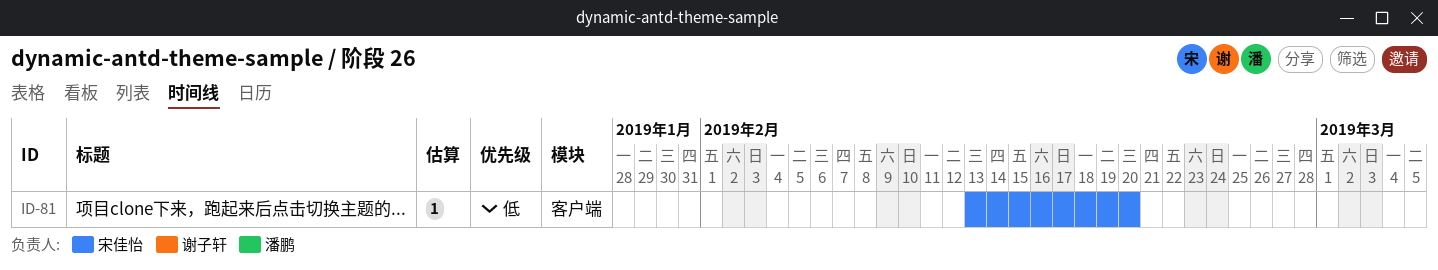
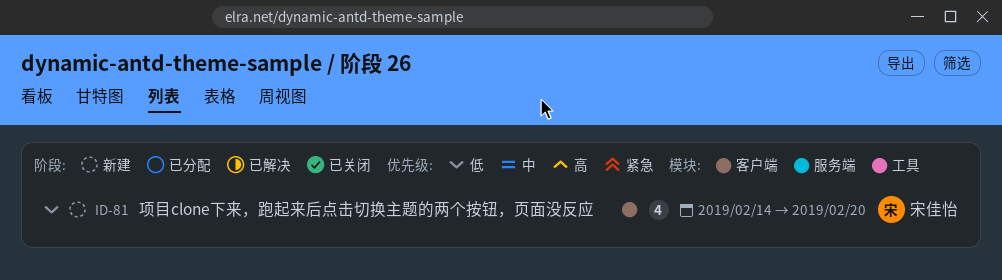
ID-81, estimate: 1 -> 4
ID-81, start: Feb 13 -> Feb 14

